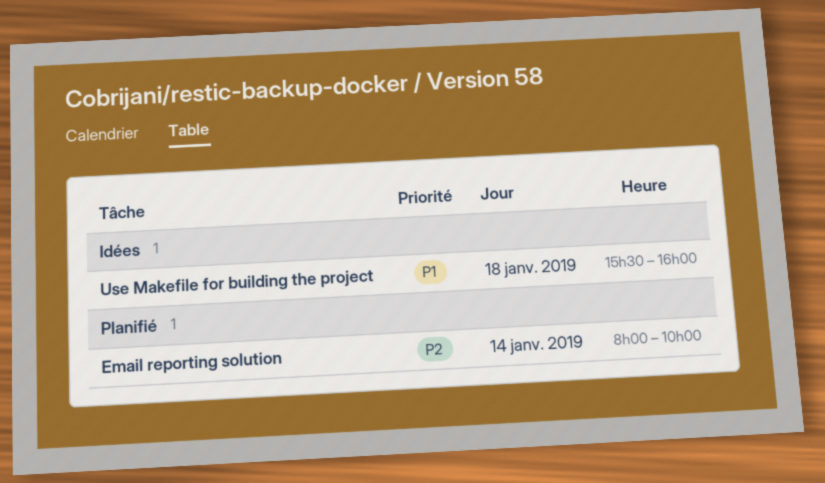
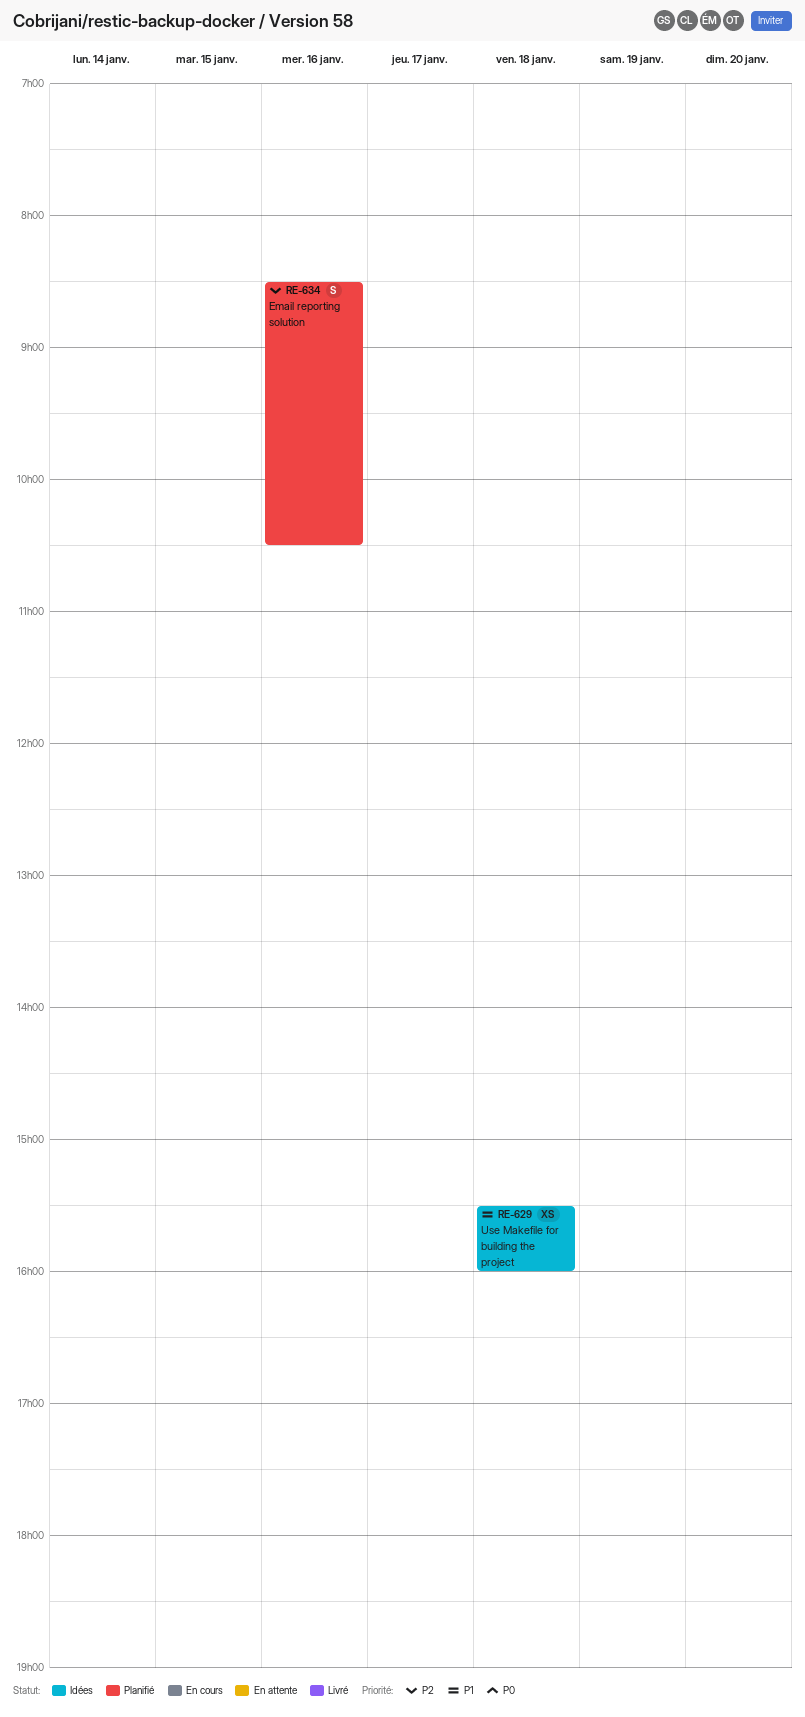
Email reporting solution, day: Jan 14 -> Jan 16
Email reporting solution, begins: 08:00 -> 08:30
Email reporting solution, ends: 10:00 -> 10:30

